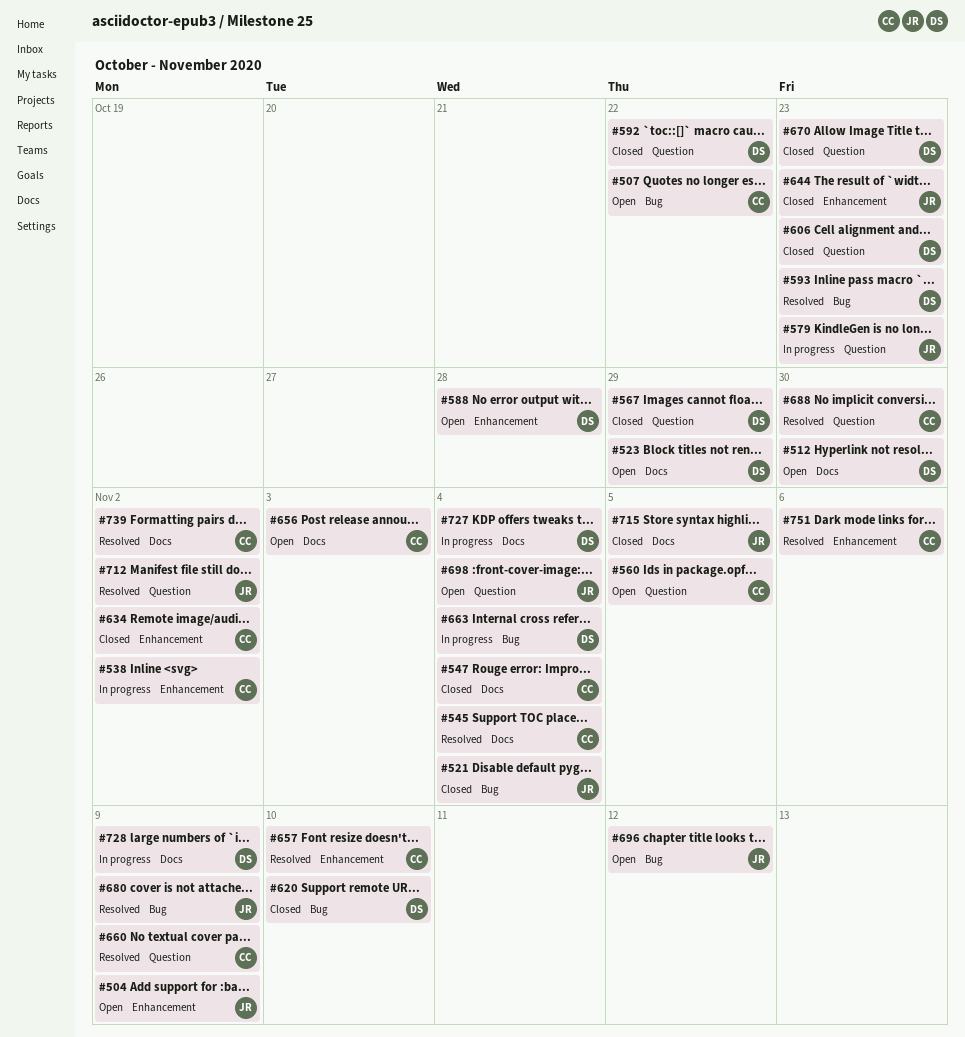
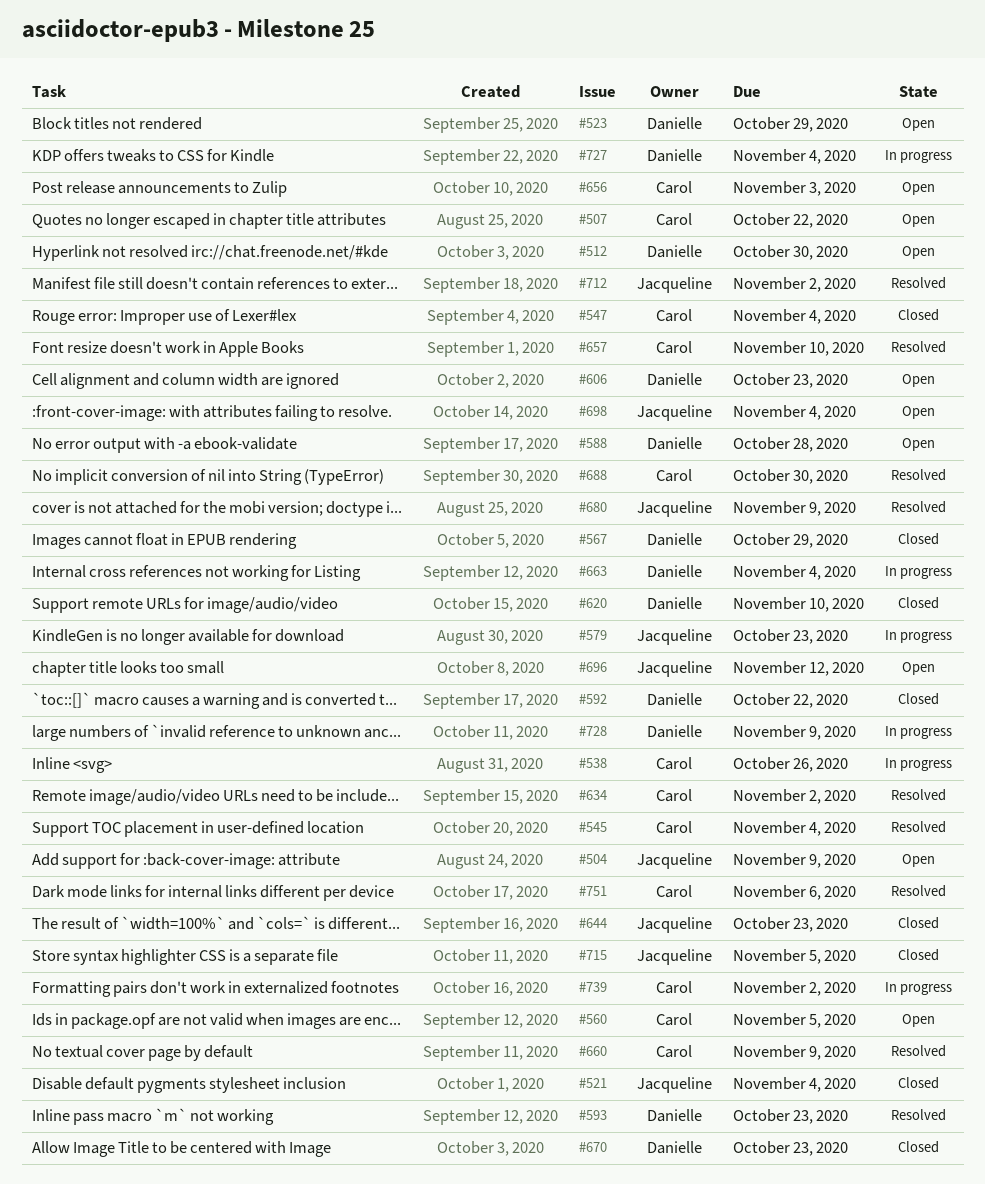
#538, due: Nov 2 -> Oct 26
#606, status: Closed -> Open
#634, status: Closed -> Resolved
#739, status: Resolved -> In progress

